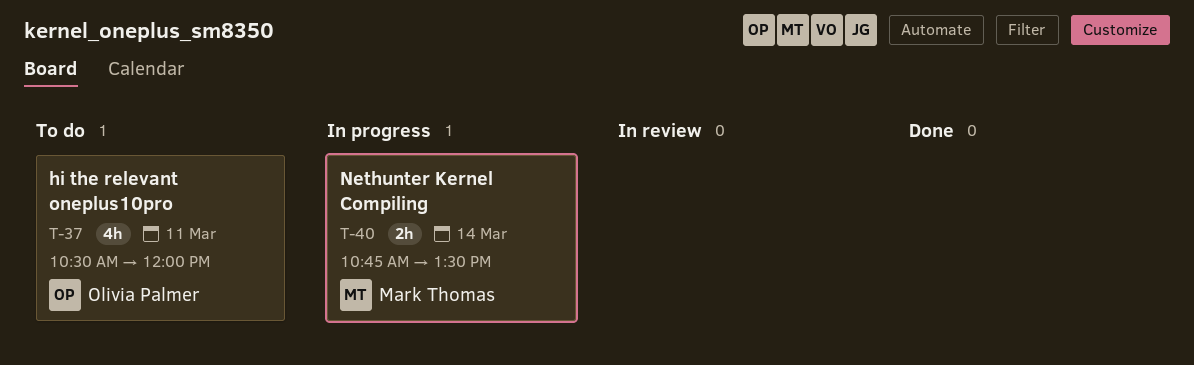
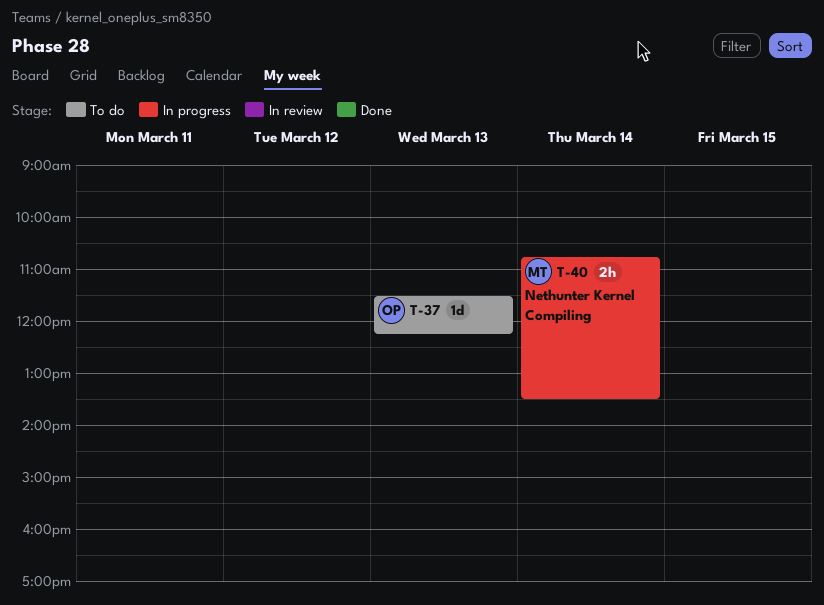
T-37, estimate: 4h -> 1d
T-37, day: Mar 11 -> Mar 13
T-37, begins: 10:30 -> 11:30
T-37, ends: 12:00 -> 12:15

